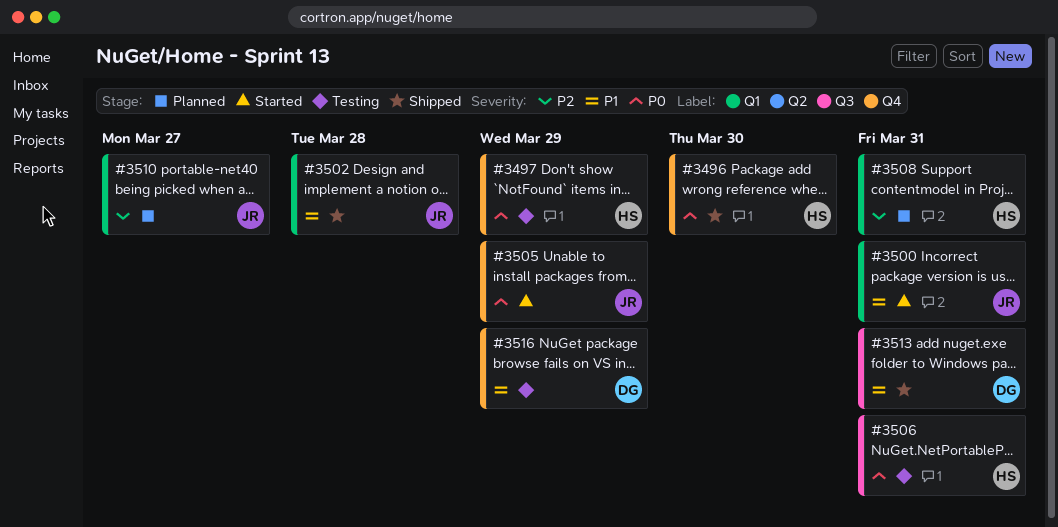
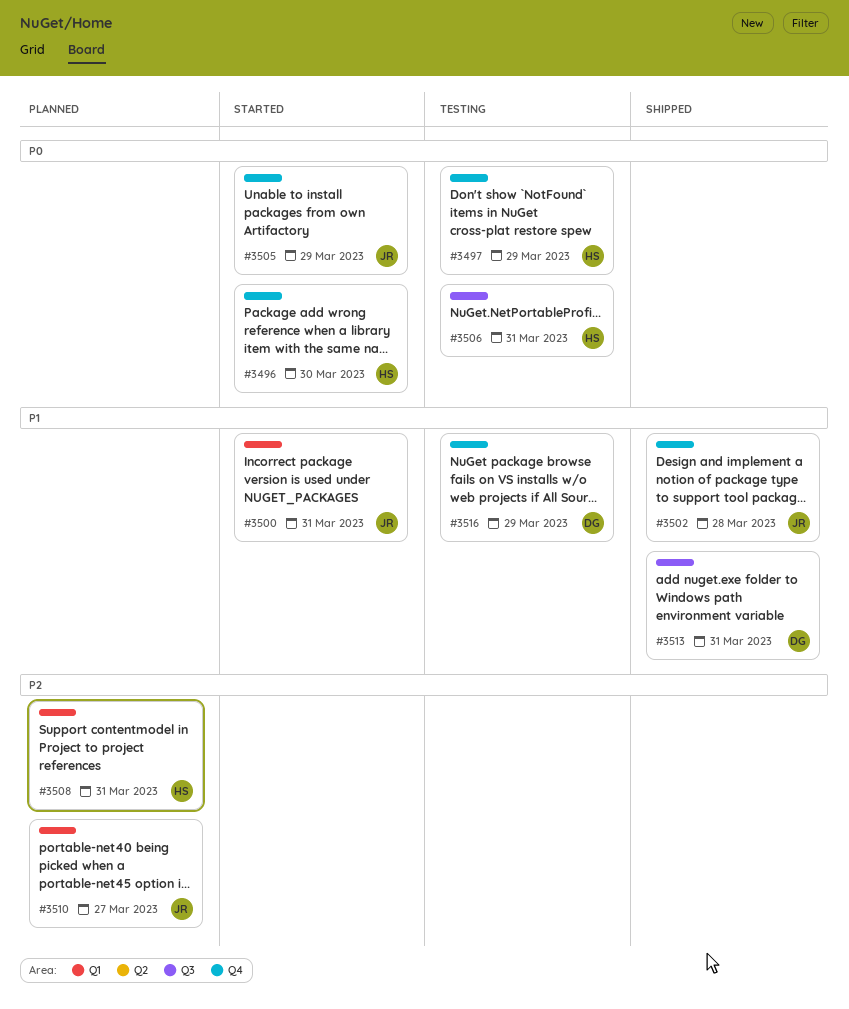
#3496, status: Shipped -> Started
#3502, label: Q1 -> Q4

